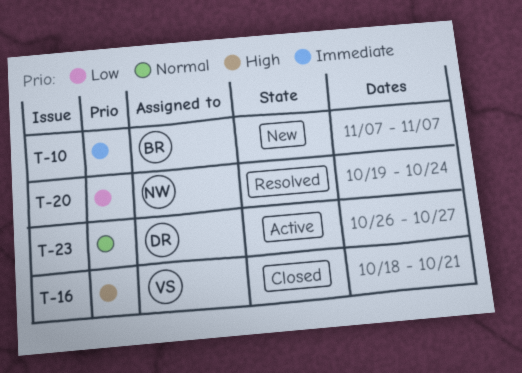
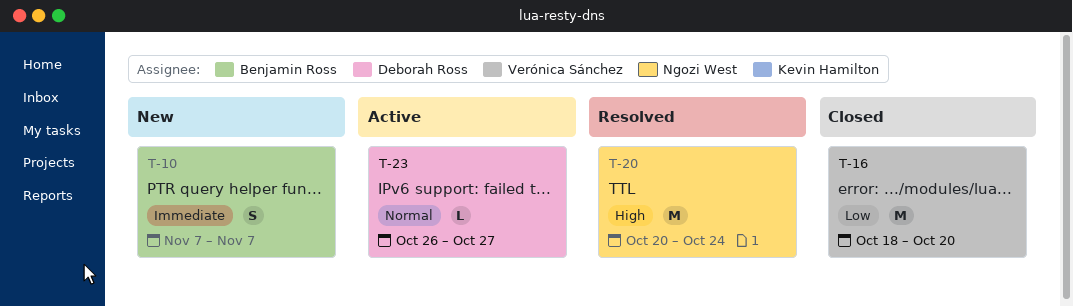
T-16, priority: High -> Low
T-16, due: Oct 21 -> Oct 20
T-20, priority: Low -> High
T-20, start: Oct 19 -> Oct 20

